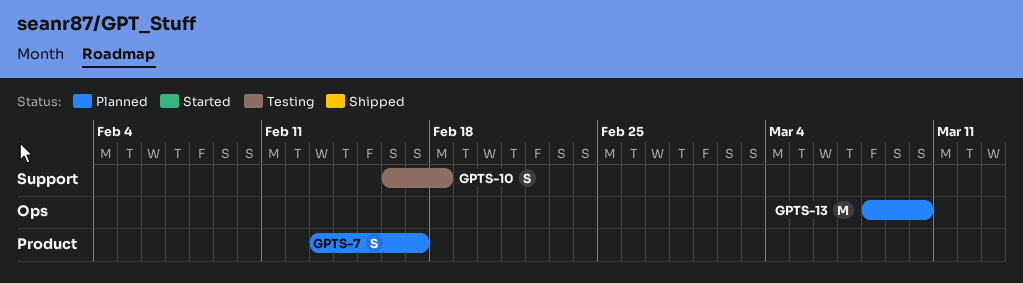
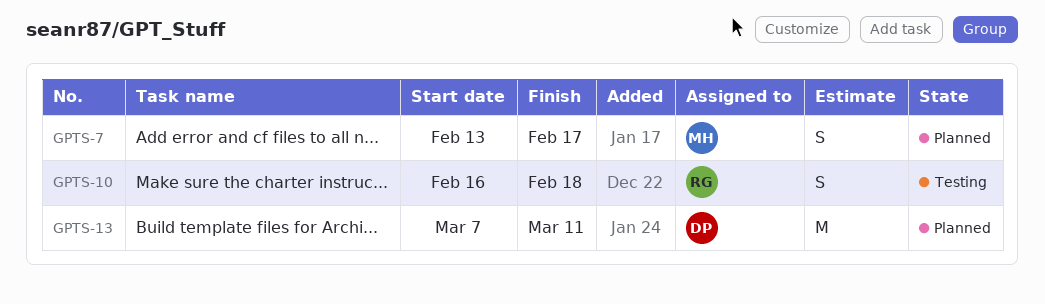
GPTS-13, start: Mar 8 -> Mar 7
GPTS-13, due: Mar 10 -> Mar 11

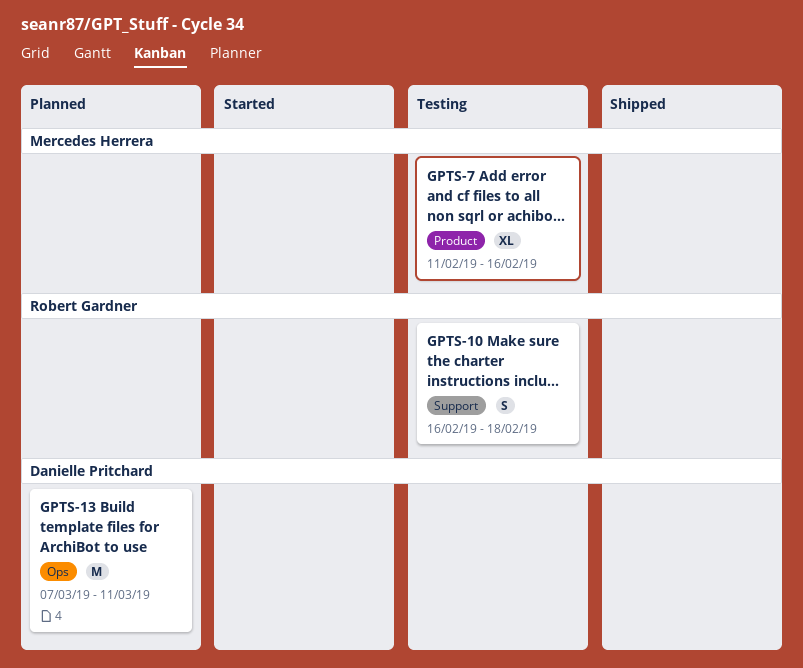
GPTS-7, status: Planned -> Testing
GPTS-7, estimate: S -> XL
GPTS-7, start: Feb 13 -> Feb 11
GPTS-7, due: Feb 17 -> Feb 16

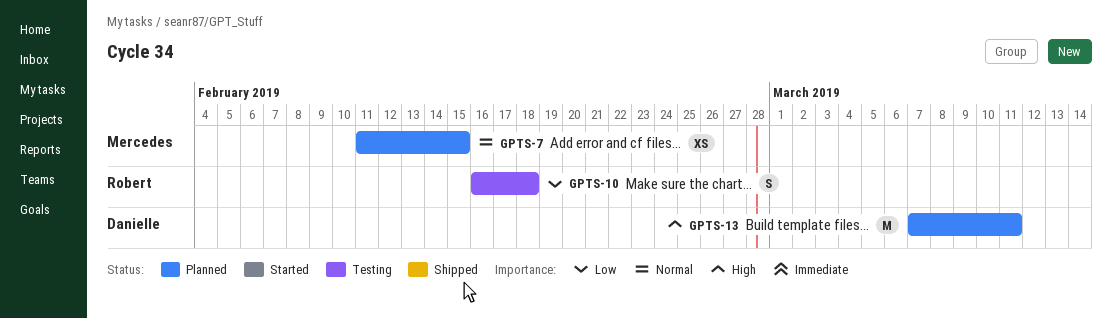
GPTS-7, status: Testing -> Planned
GPTS-7, estimate: XL -> XS
GPTS-7, due: Feb 16 -> Feb 15

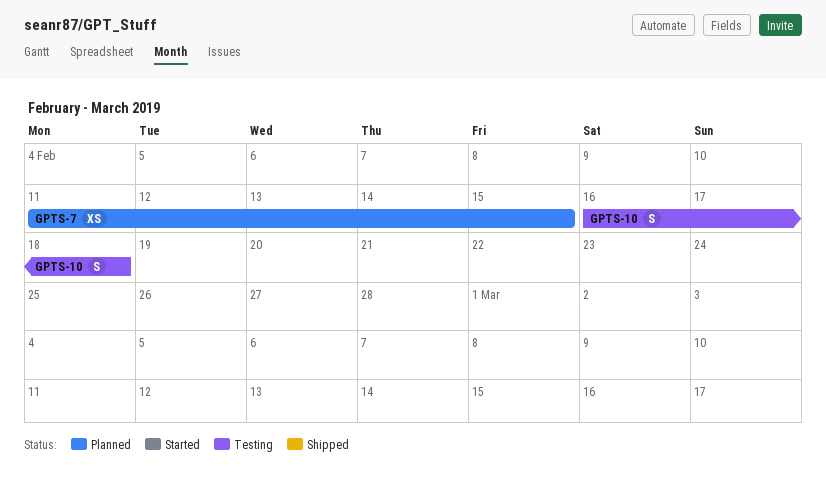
GPTS-13: present -> none

